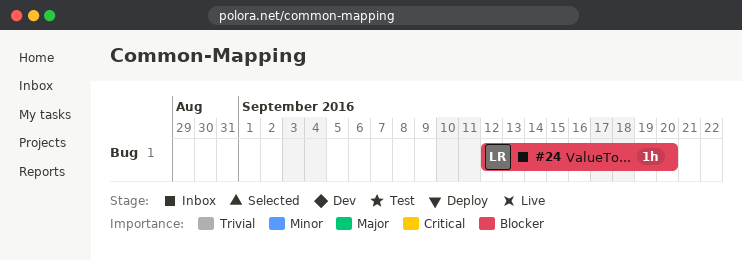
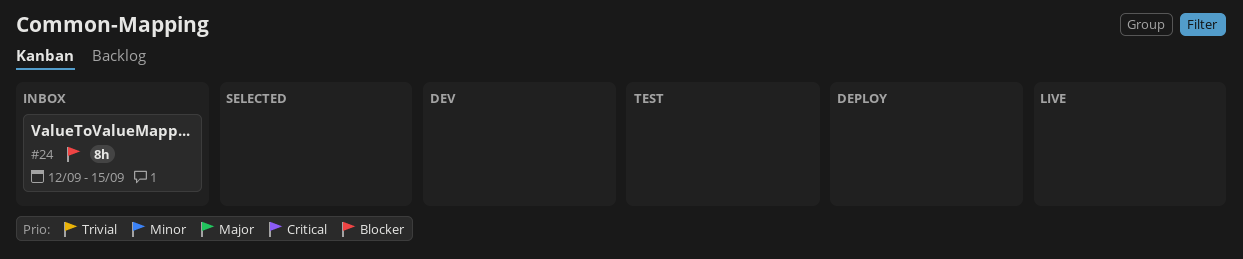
#24, estimate: 1h -> 8h
#24, due: Sep 20 -> Sep 15

